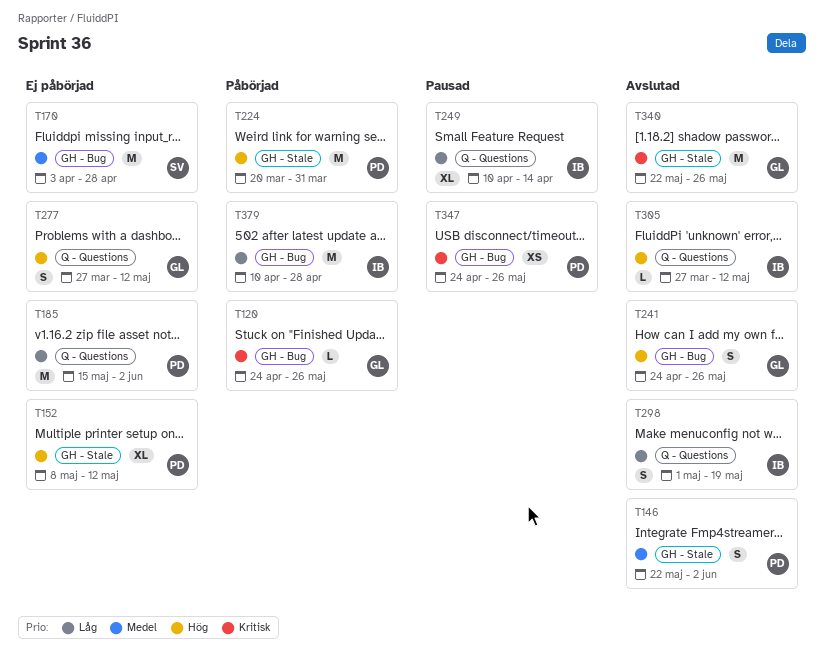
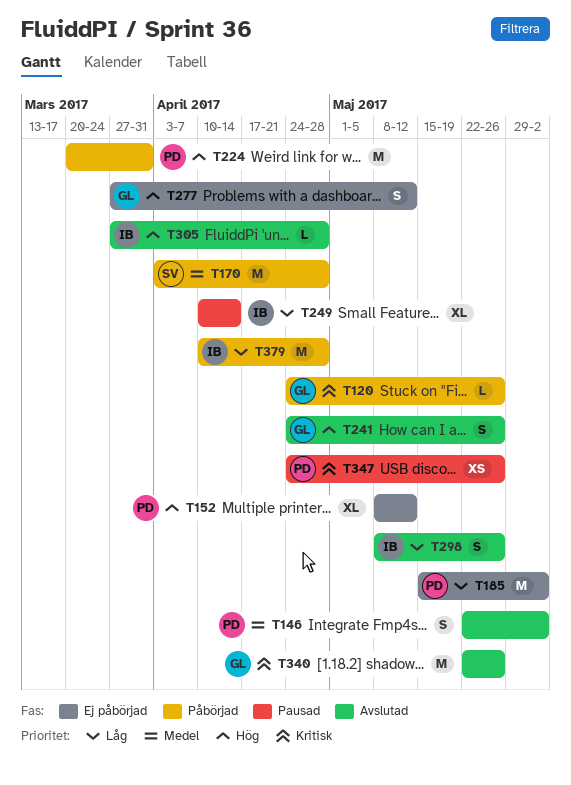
T170, status: Ej påbörjad -> Påbörjad
T298, start: May 1 -> May 8
T298, due: May 19 -> May 26
T305, due: May 12 -> Apr 28

